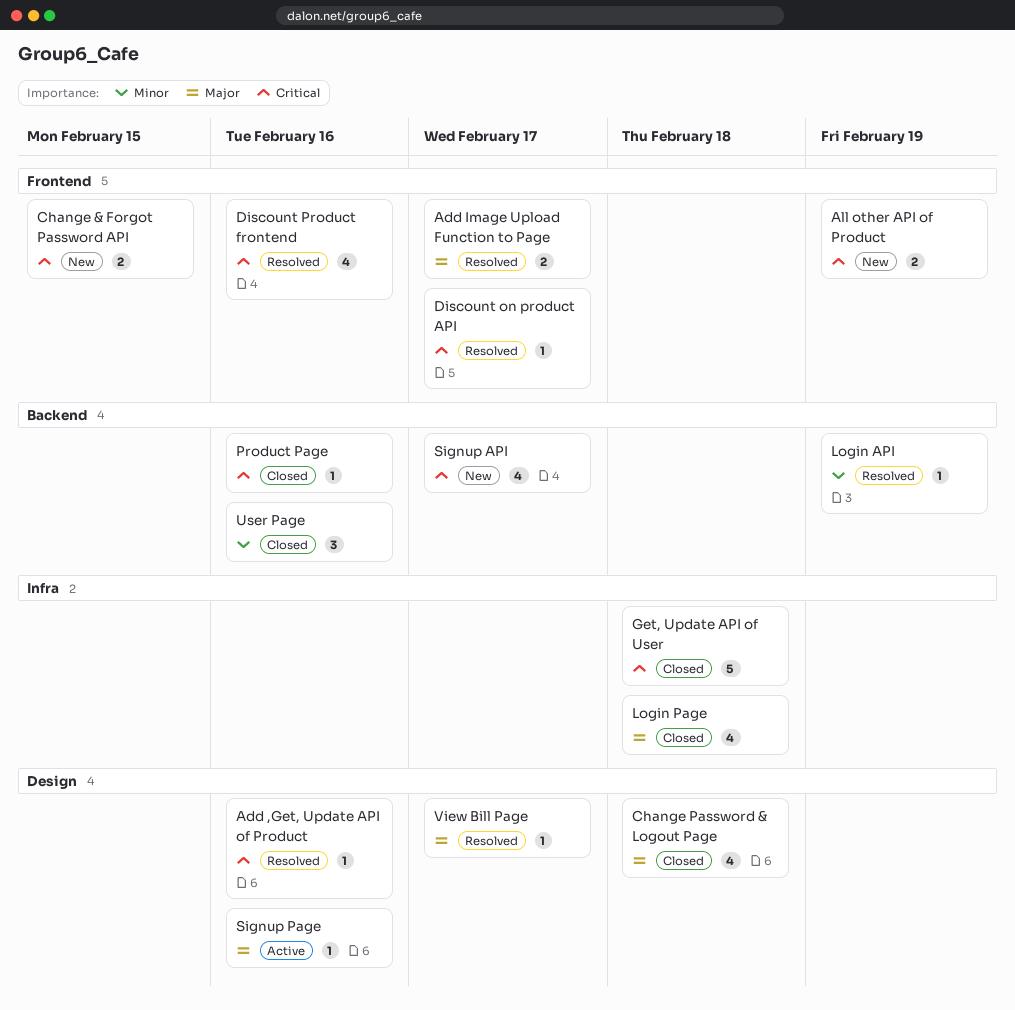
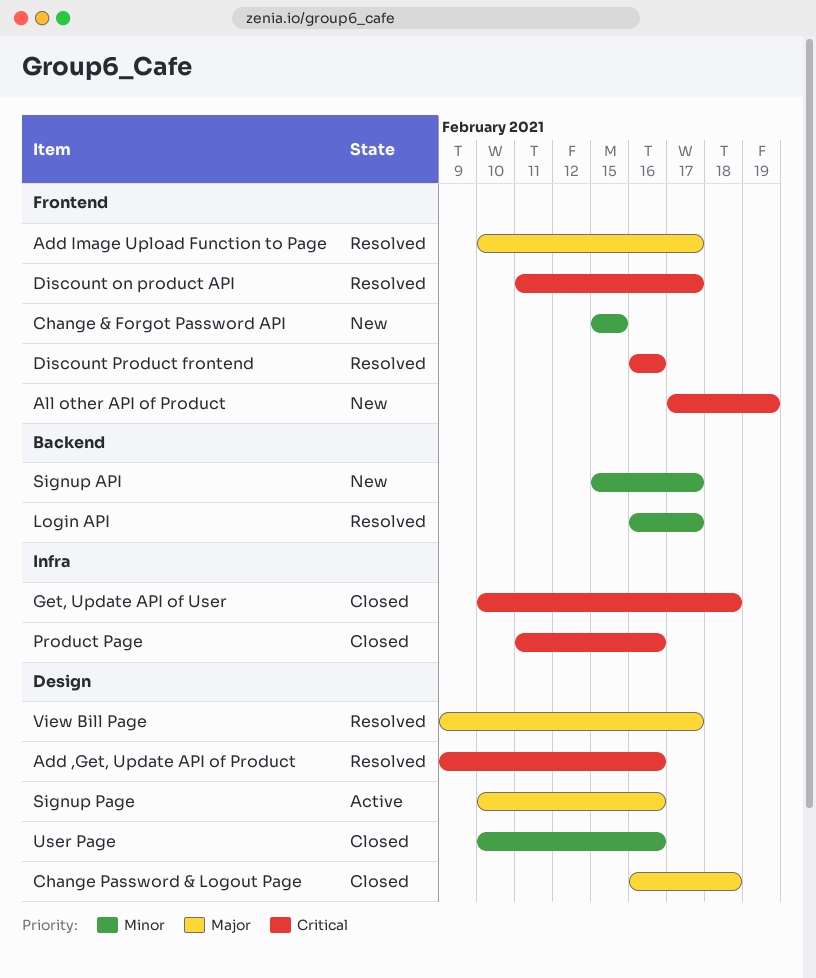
Change & Forgot Password API, priority: Critical -> Minor
Login API, due: Feb 19 -> Feb 17
Login Page: present -> none
Product Page, label: Backend -> Infra
Signup API, priority: Critical -> Minor
User Page, label: Backend -> Design

